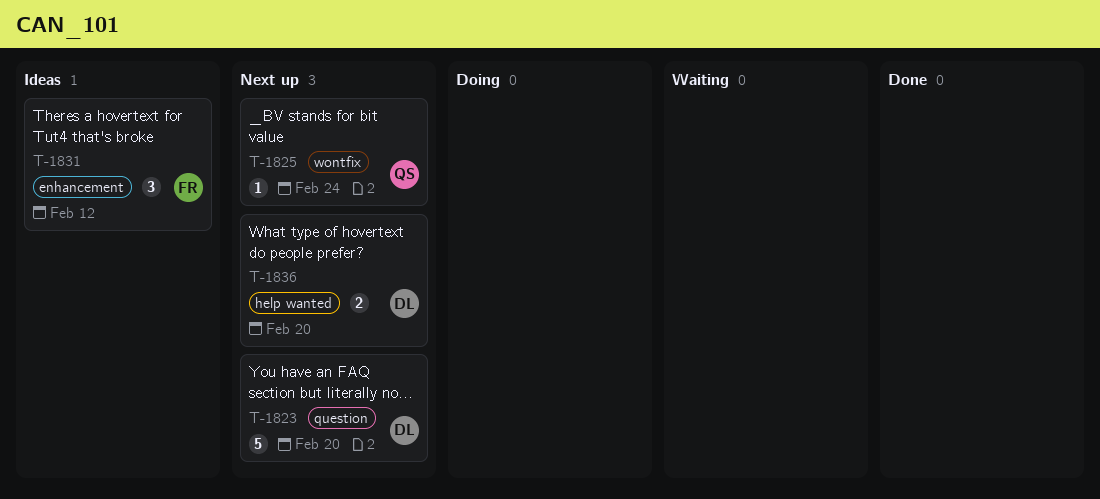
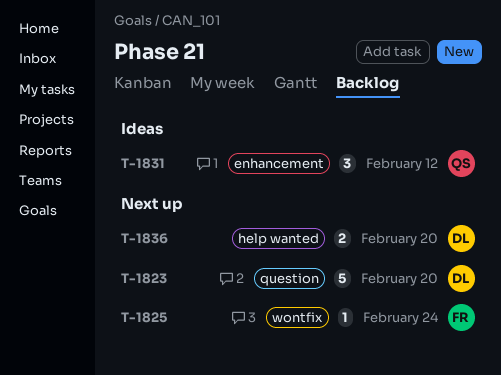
T-1825, owner: QS -> FR
T-1831, owner: FR -> QS

